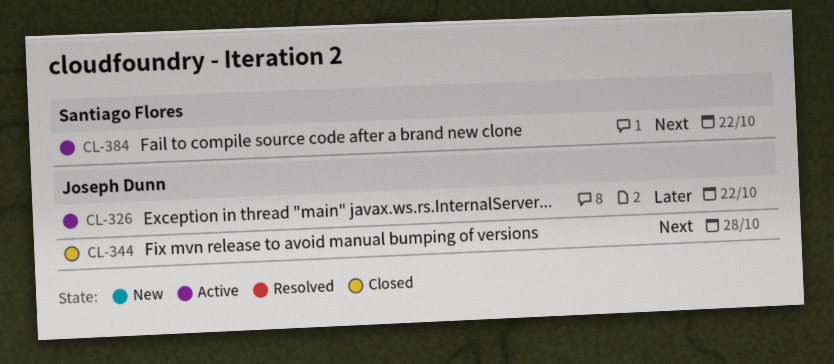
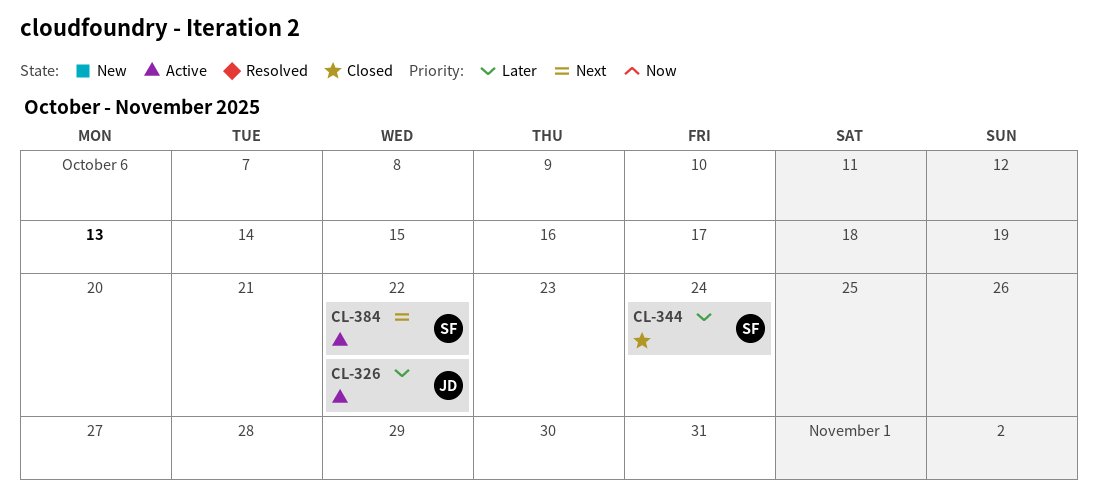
CL-344, owner: Joseph Dunn -> Santiago Flores
CL-344, priority: Next -> Later
CL-344, due: Oct 28 -> Oct 24

